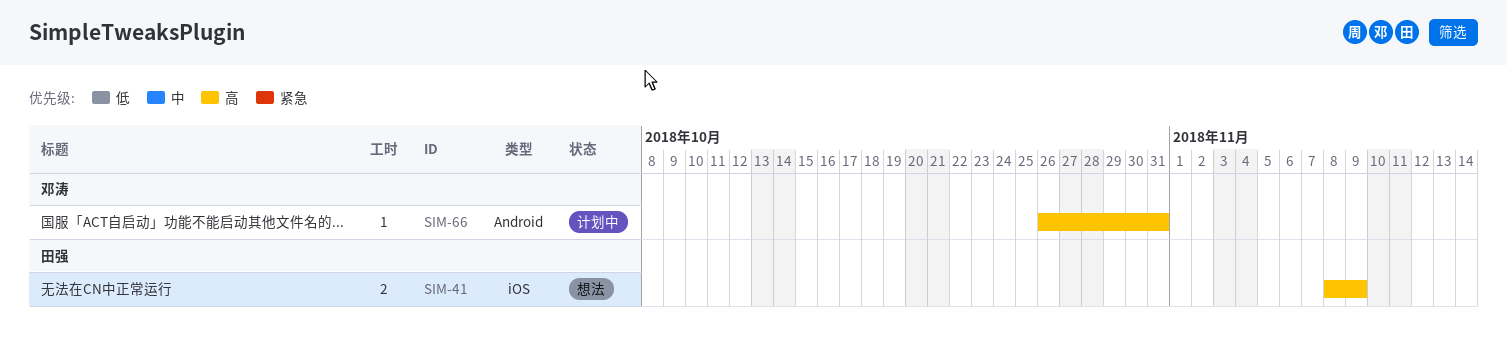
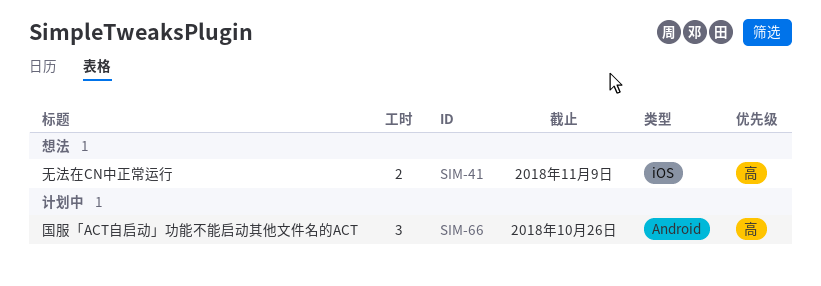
SIM-66, estimate: 1 -> 3
SIM-66, due: Oct 31 -> Oct 26

